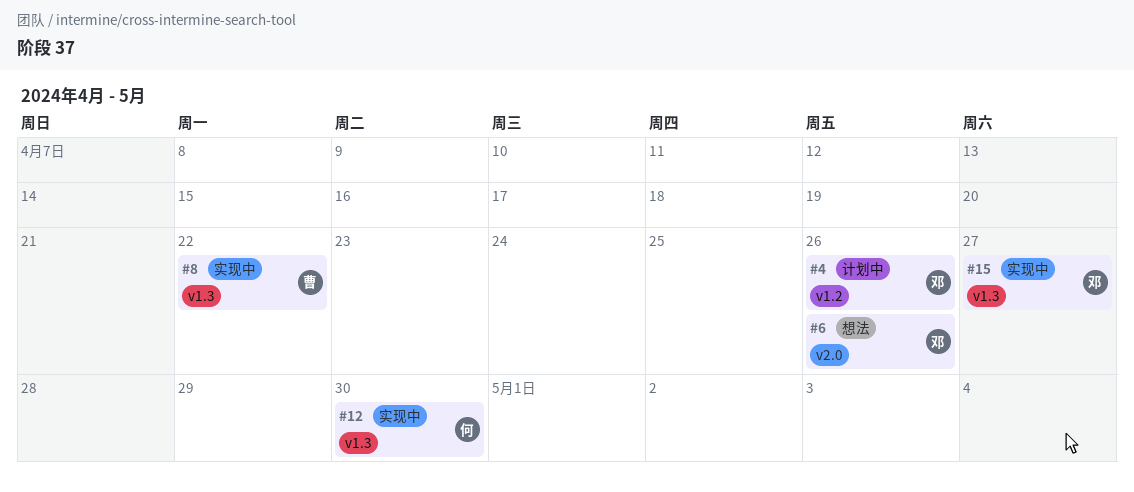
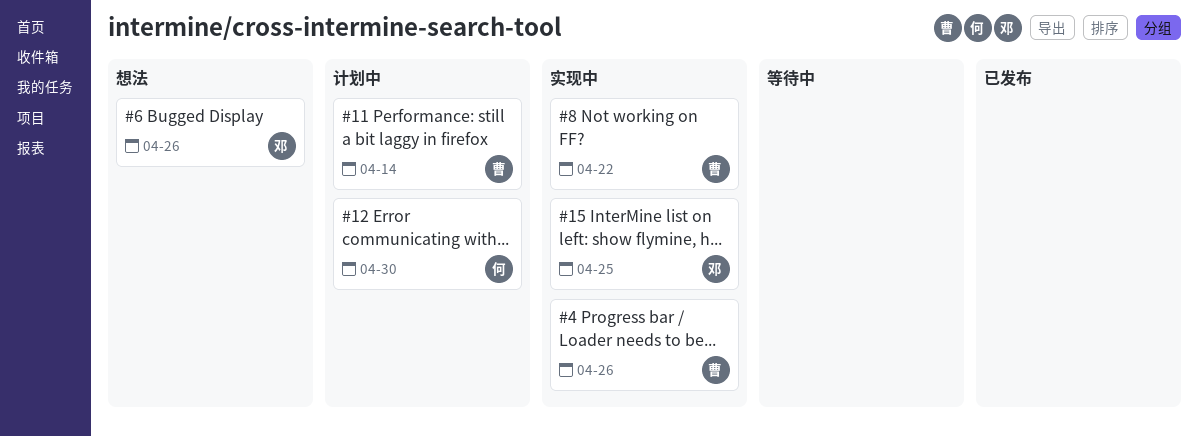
#4, status: 计划中 -> 实现中
#4, owner: 邓 -> 曹
#11: none -> present
#12, status: 实现中 -> 计划中
#15, due: Apr 27 -> Apr 25

